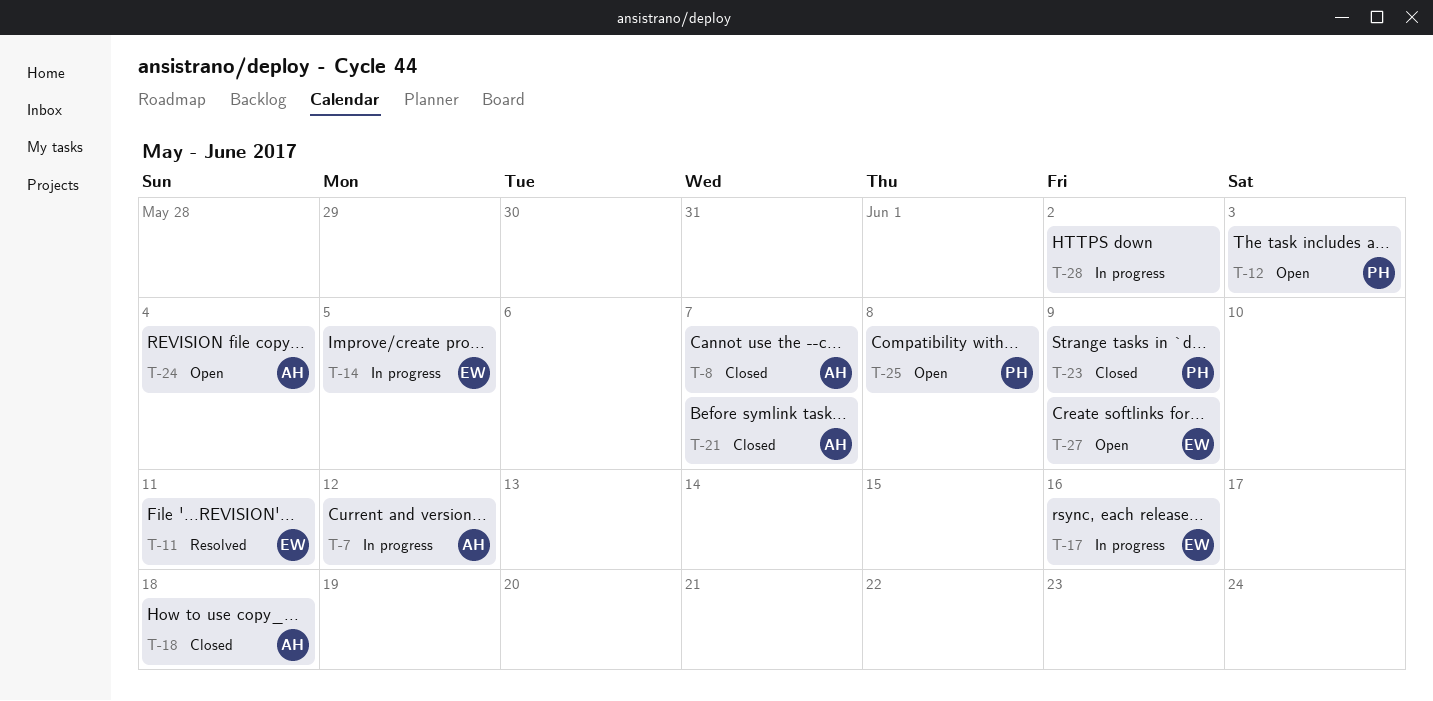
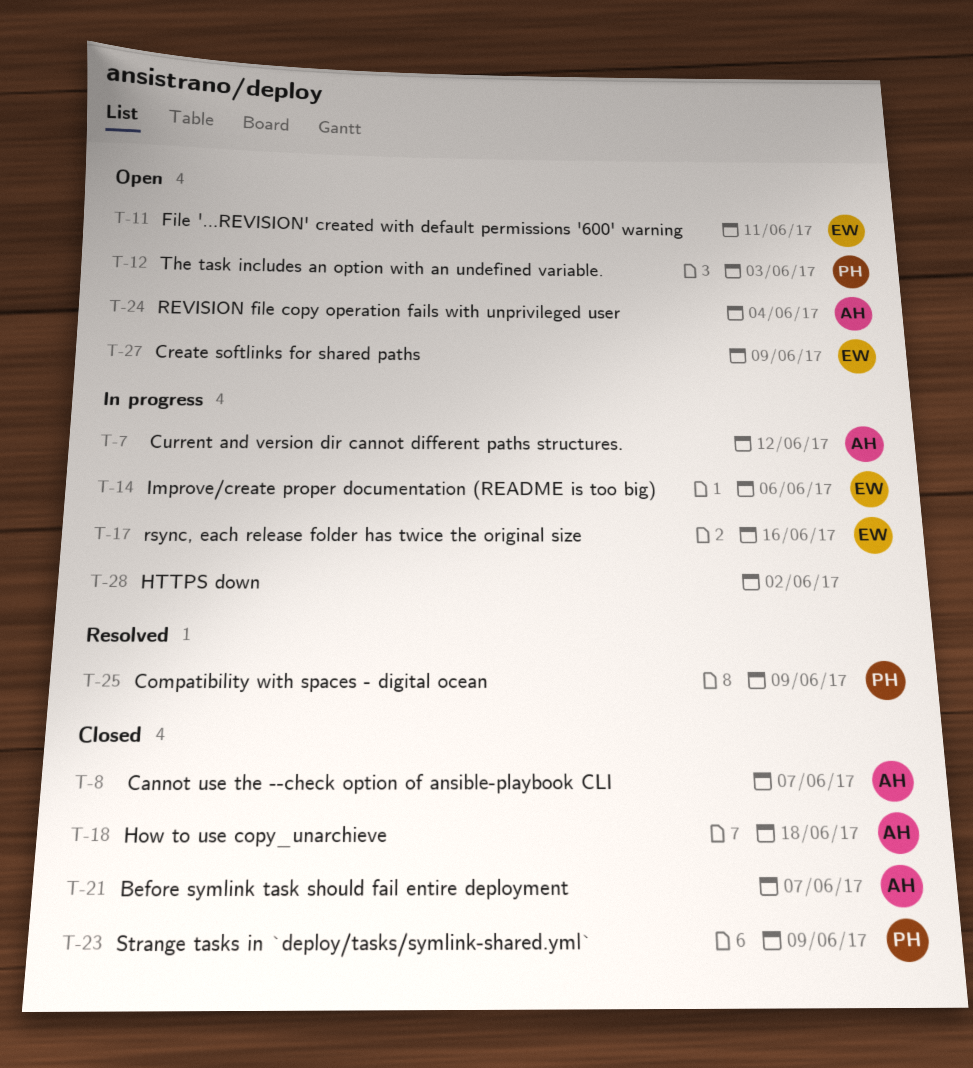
T-11, status: Resolved -> Open
T-14, due: Jun 5 -> Jun 6
T-25, status: Open -> Resolved
T-25, due: Jun 8 -> Jun 9

